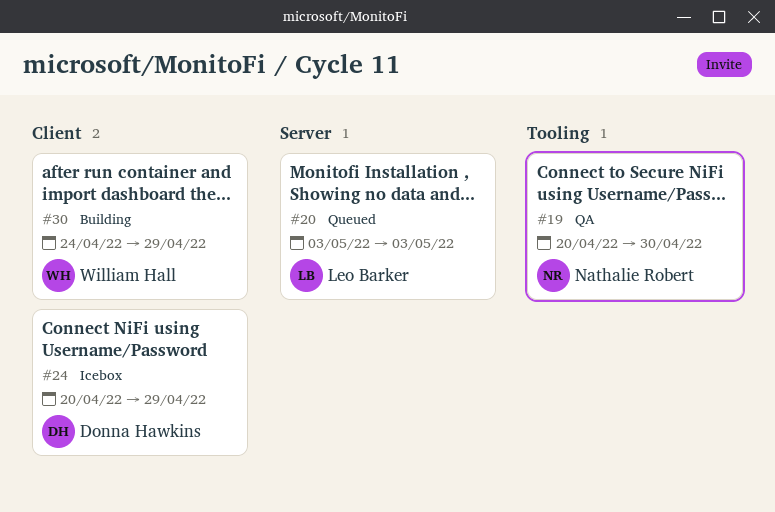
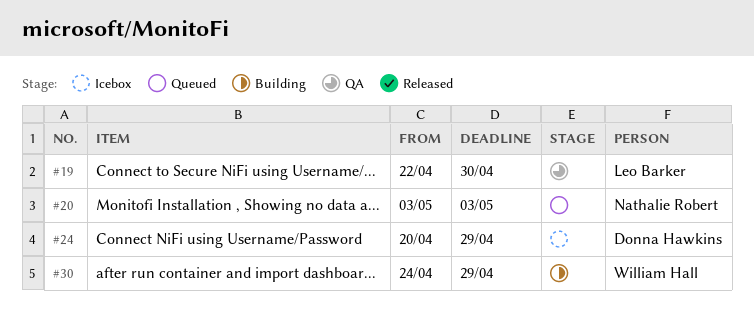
#19, owner: Nathalie Robert -> Leo Barker
#19, start: Apr 20 -> Apr 22
#20, owner: Leo Barker -> Nathalie Robert

